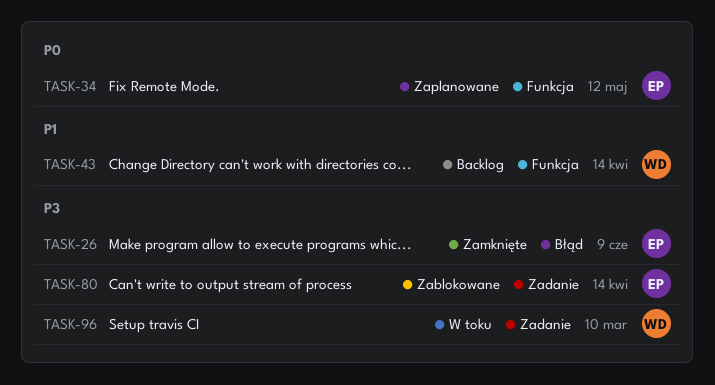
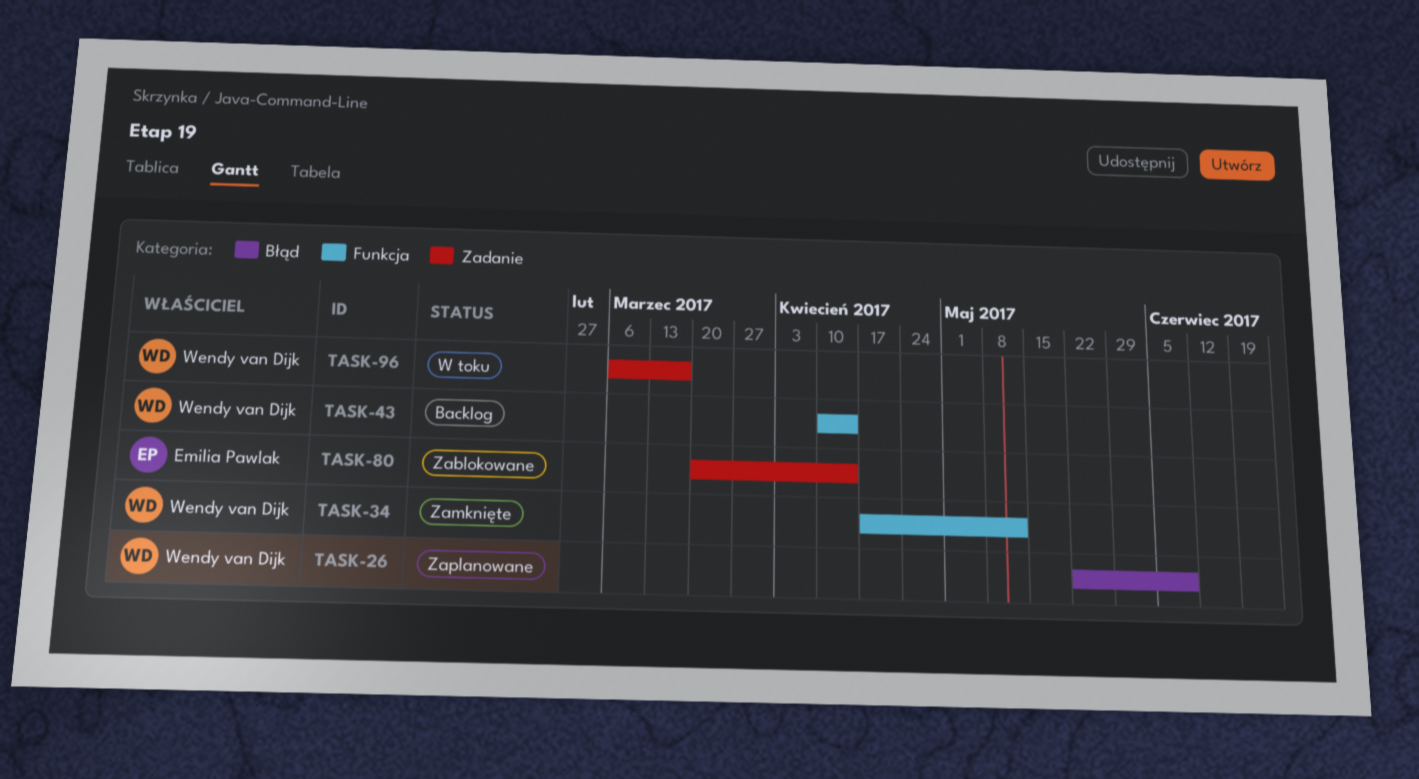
TASK-26, status: Zamknięte -> Zaplanowane
TASK-26, owner: Emilia Pawlak -> Wendy van Dijk
TASK-34, status: Zaplanowane -> Zamknięte
TASK-34, owner: Emilia Pawlak -> Wendy van Dijk
TASK-96, due: Mar 10 -> Mar 17

